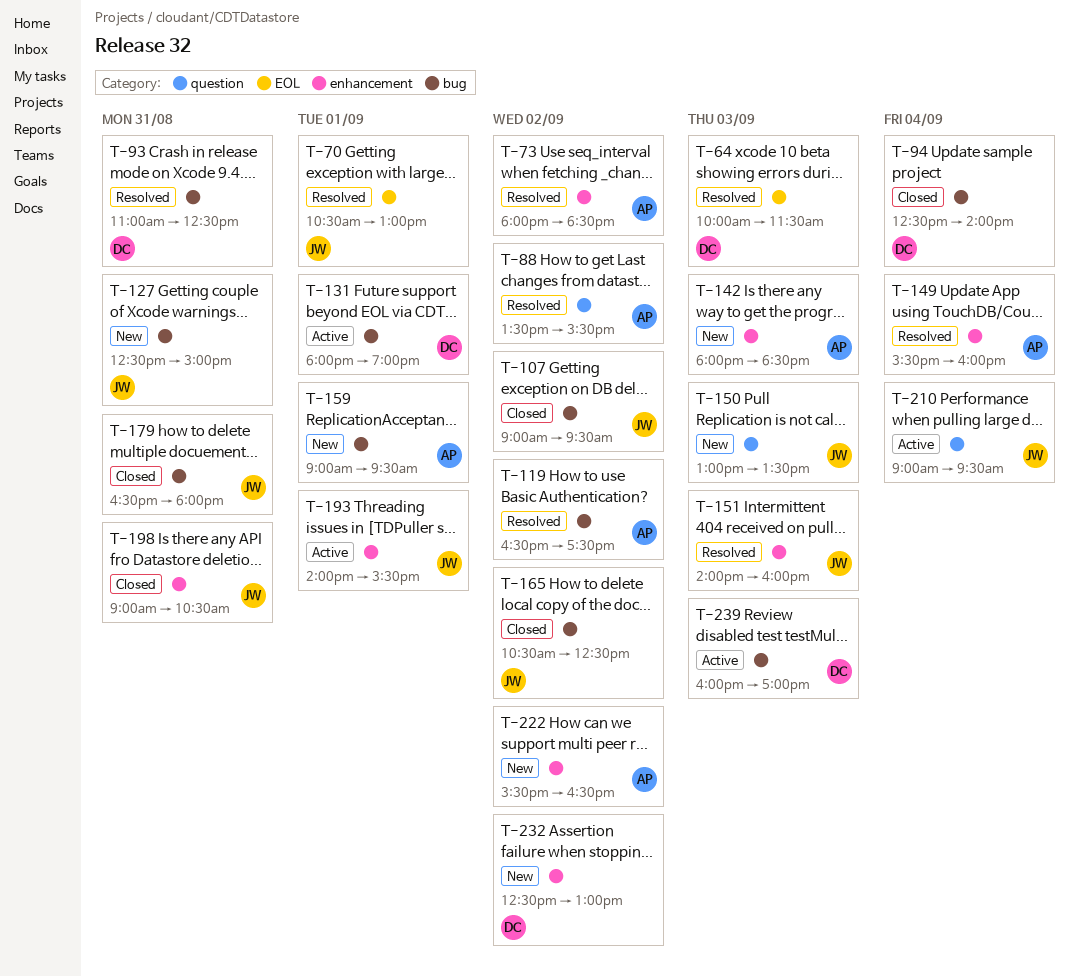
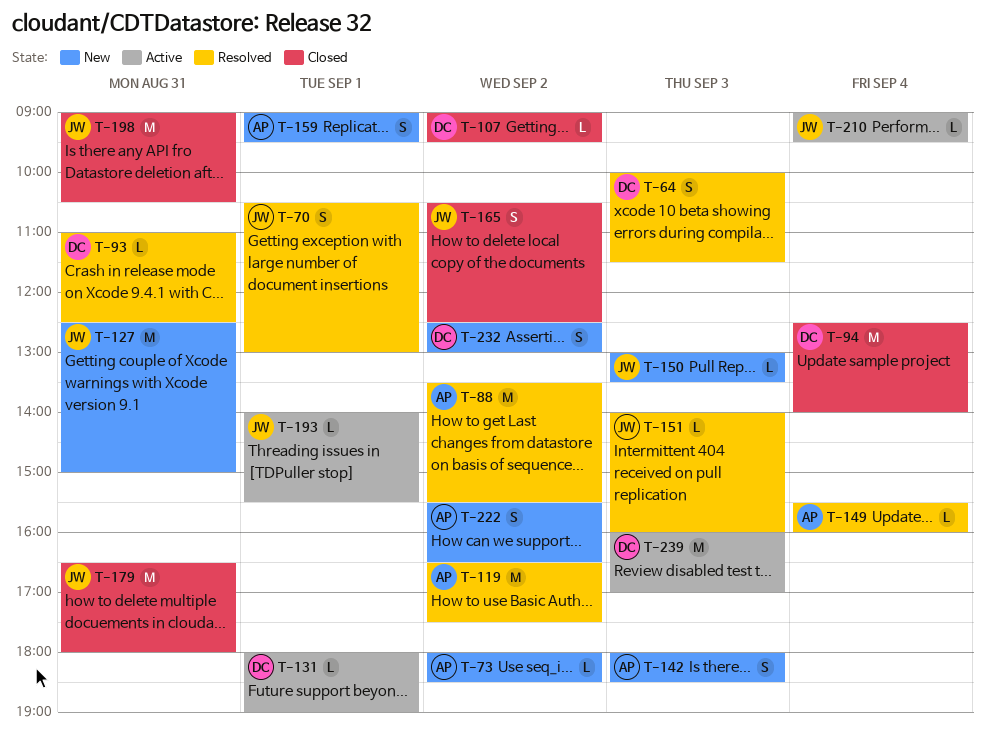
T-73, status: Resolved -> New
T-107, owner: JW -> DC

